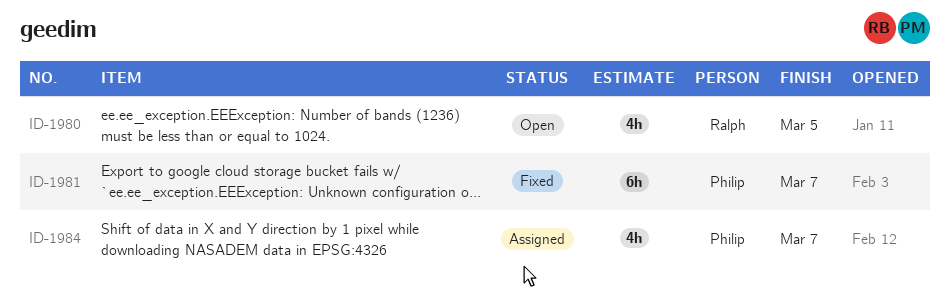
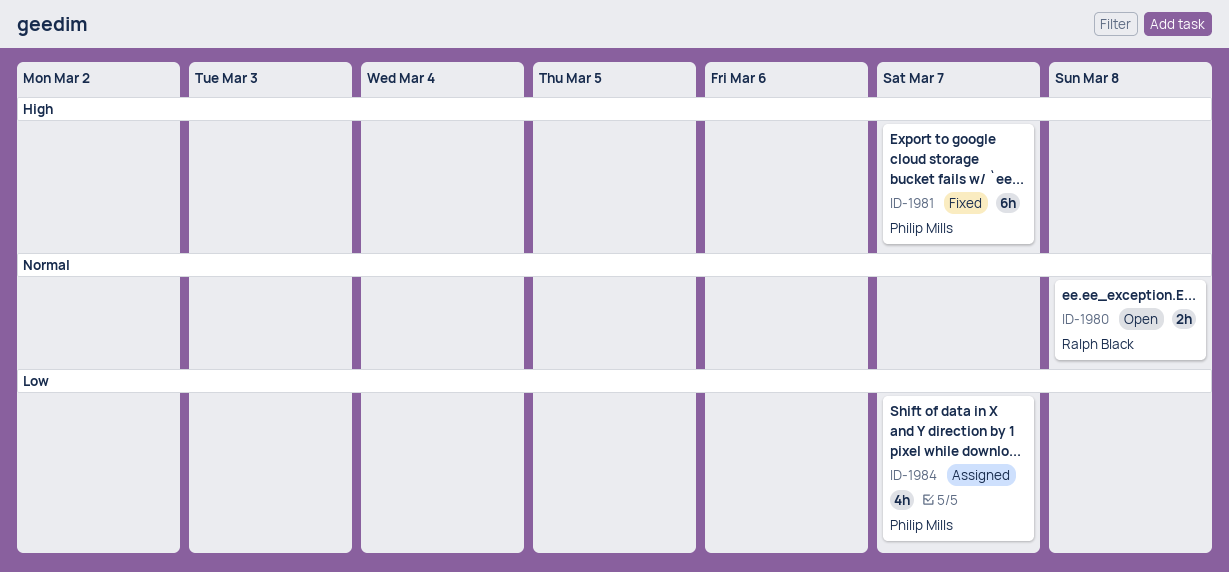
ID-1980, estimate: 4h -> 2h
ID-1980, due: Mar 5 -> Mar 8

